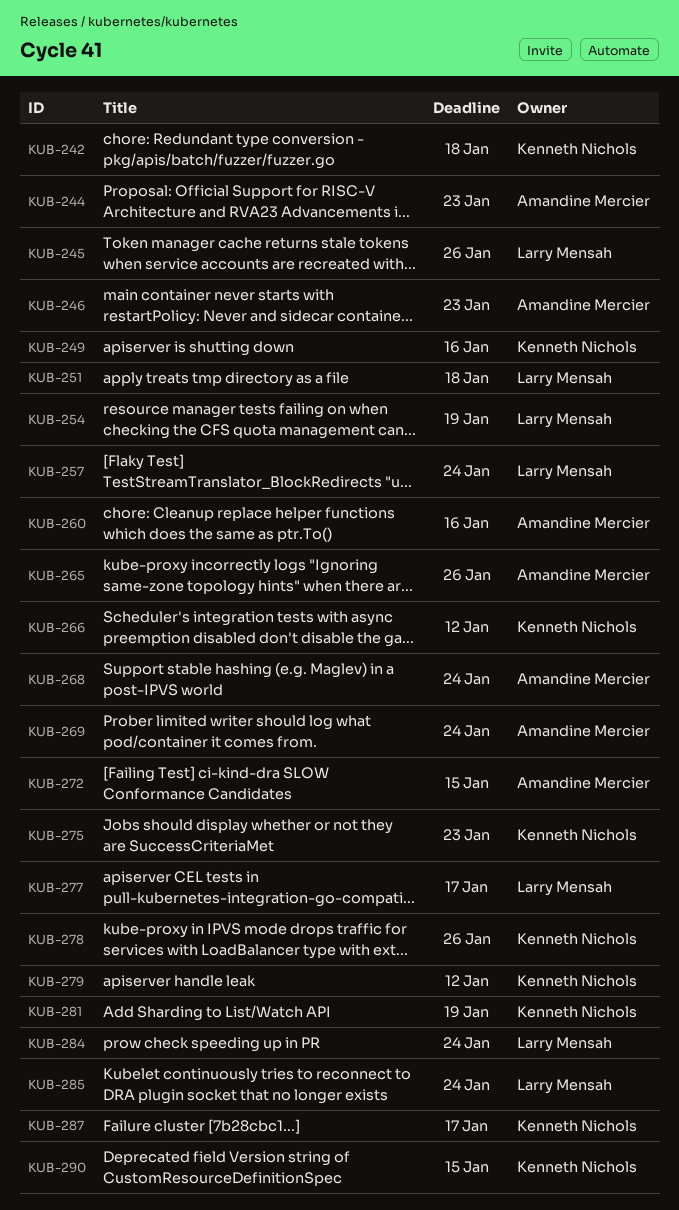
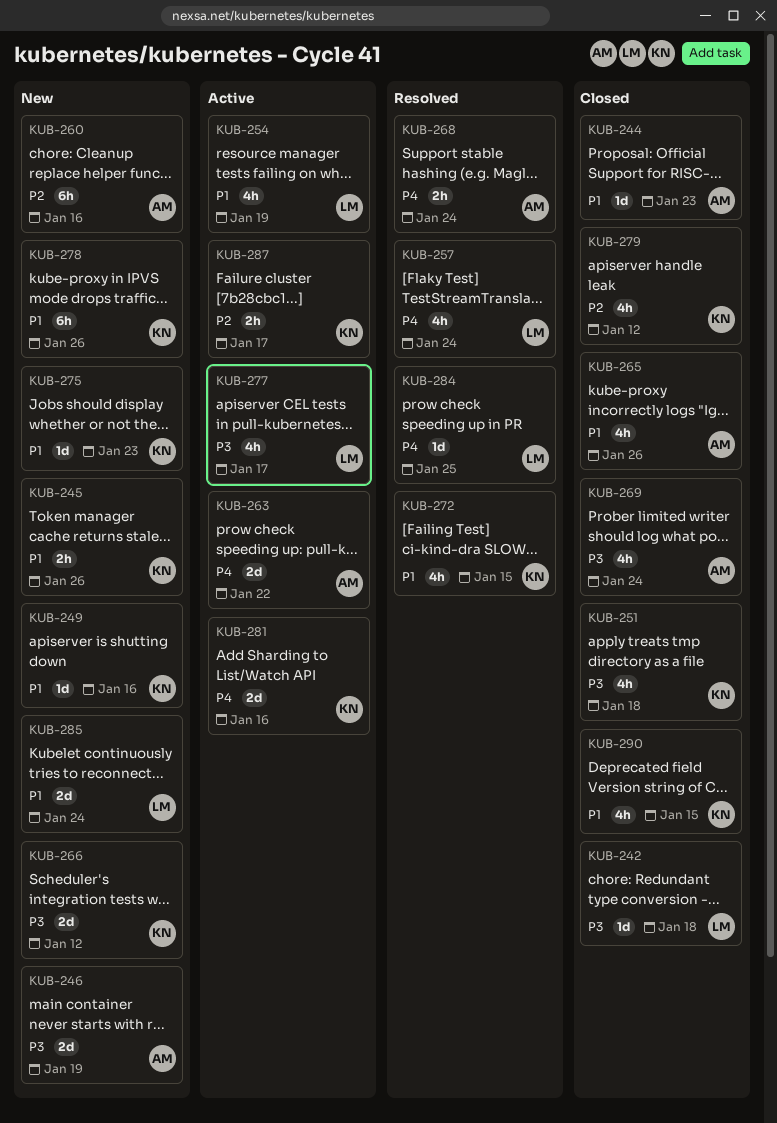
KUB-242, owner: Kenneth Nichols -> Larry Mensah
KUB-245, owner: Larry Mensah -> Kenneth Nichols
KUB-246, due: Jan 23 -> Jan 19
KUB-251, owner: Larry Mensah -> Kenneth Nichols
KUB-263: none -> present
KUB-272, owner: Amandine Mercier -> Kenneth Nichols
KUB-281, due: Jan 19 -> Jan 16
KUB-284, due: Jan 24 -> Jan 25

